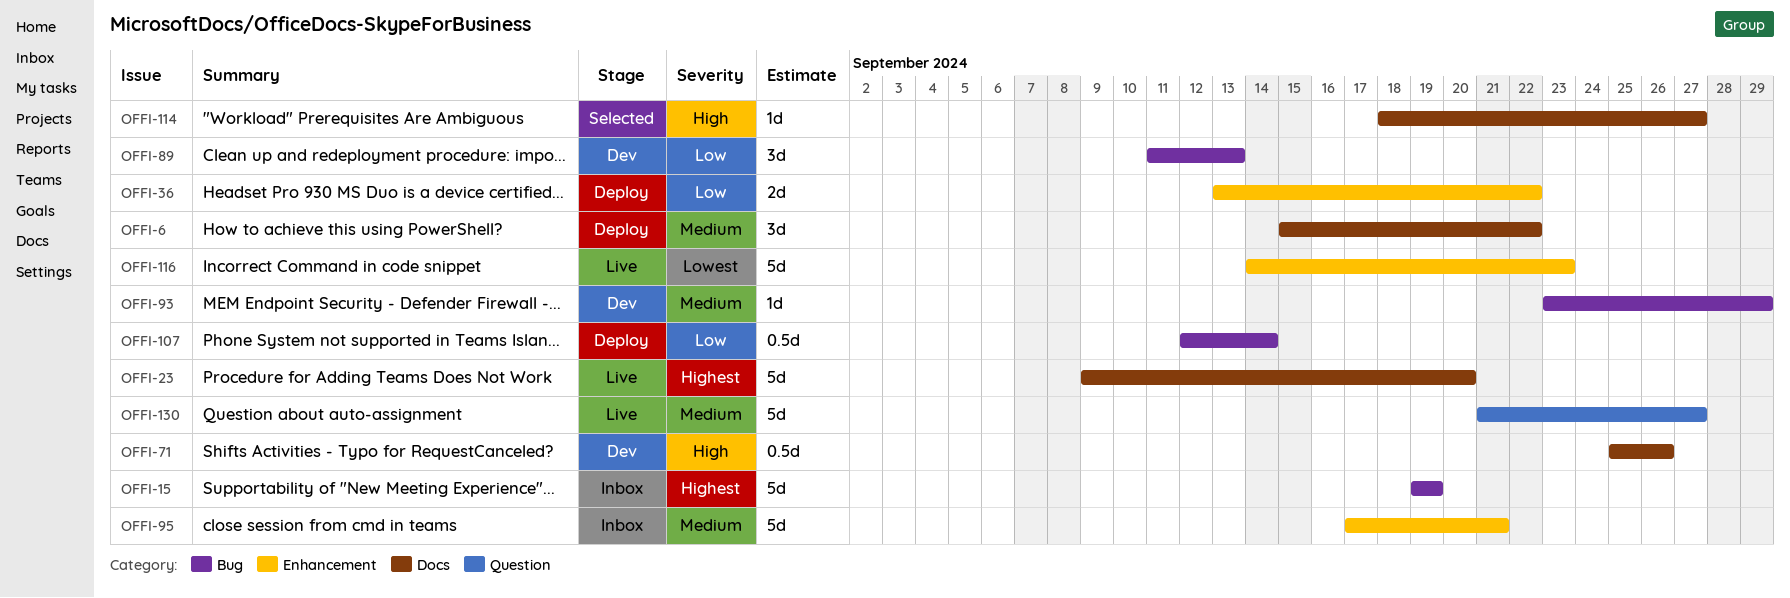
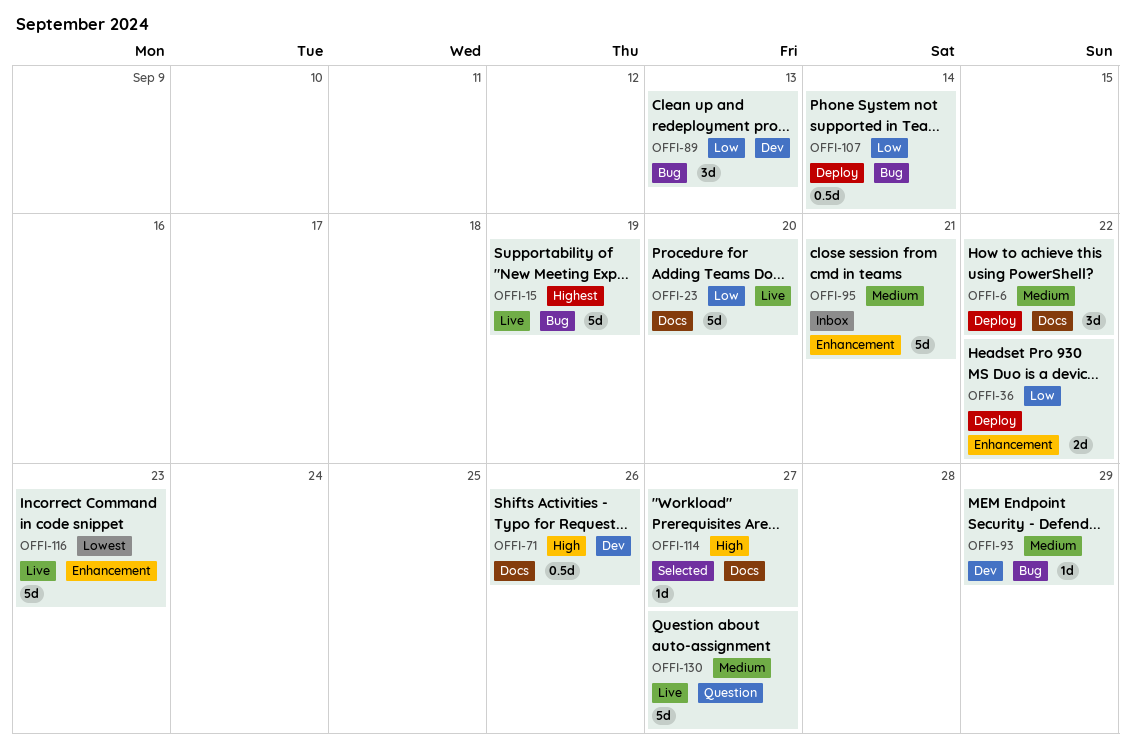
OFFI-15, status: Inbox -> Live
OFFI-23, priority: Highest -> Low

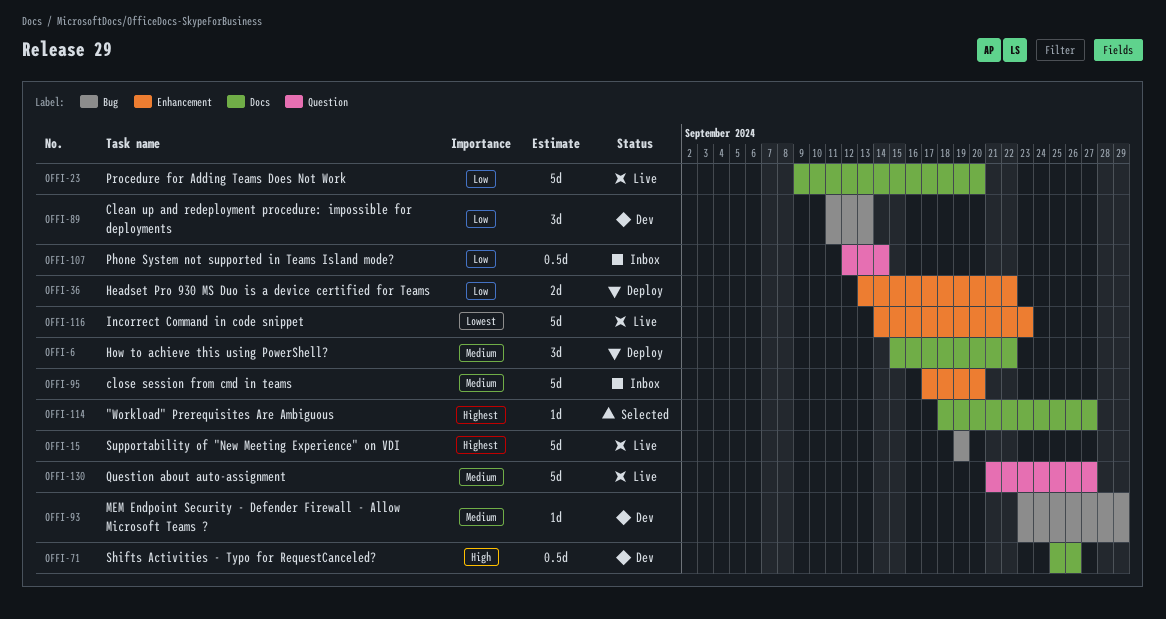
OFFI-95, due: Sep 21 -> Sep 20
OFFI-107, status: Deploy -> Inbox
OFFI-107, label: Bug -> Question
OFFI-114, priority: High -> Highest

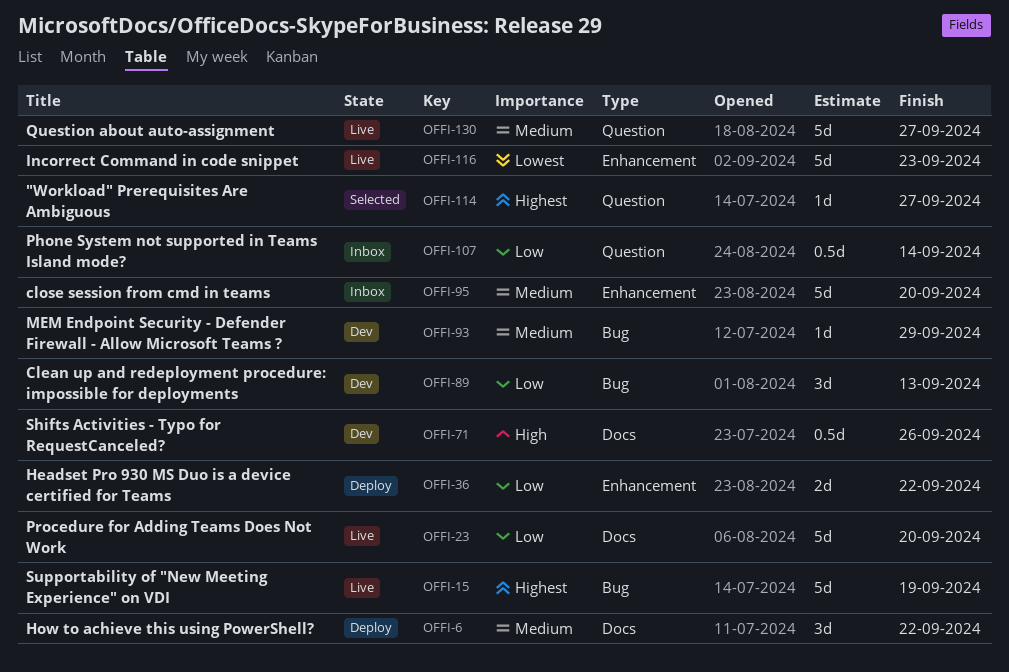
OFFI-114, label: Docs -> Question

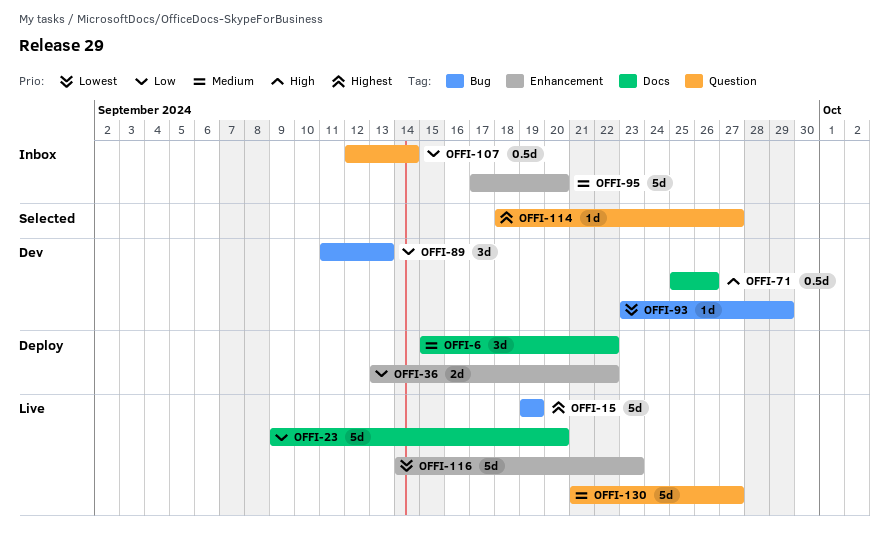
OFFI-93, priority: Medium -> Lowest

